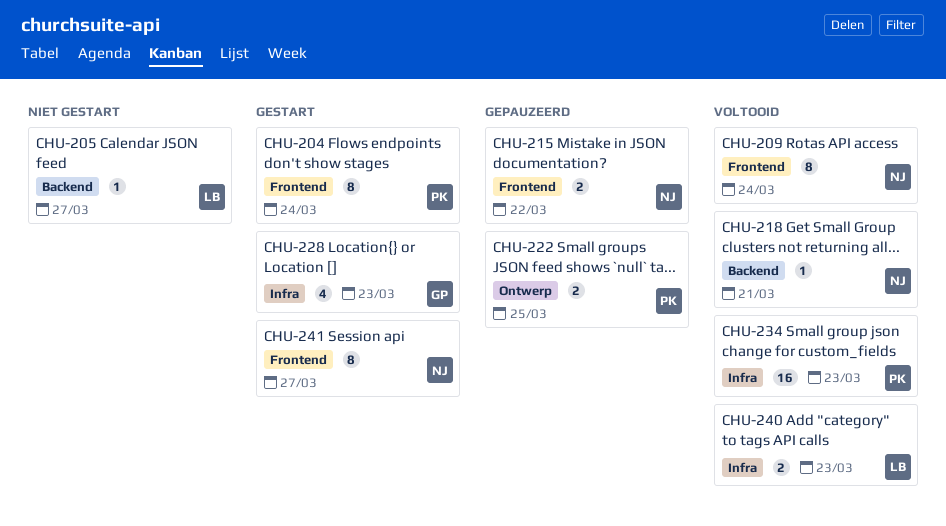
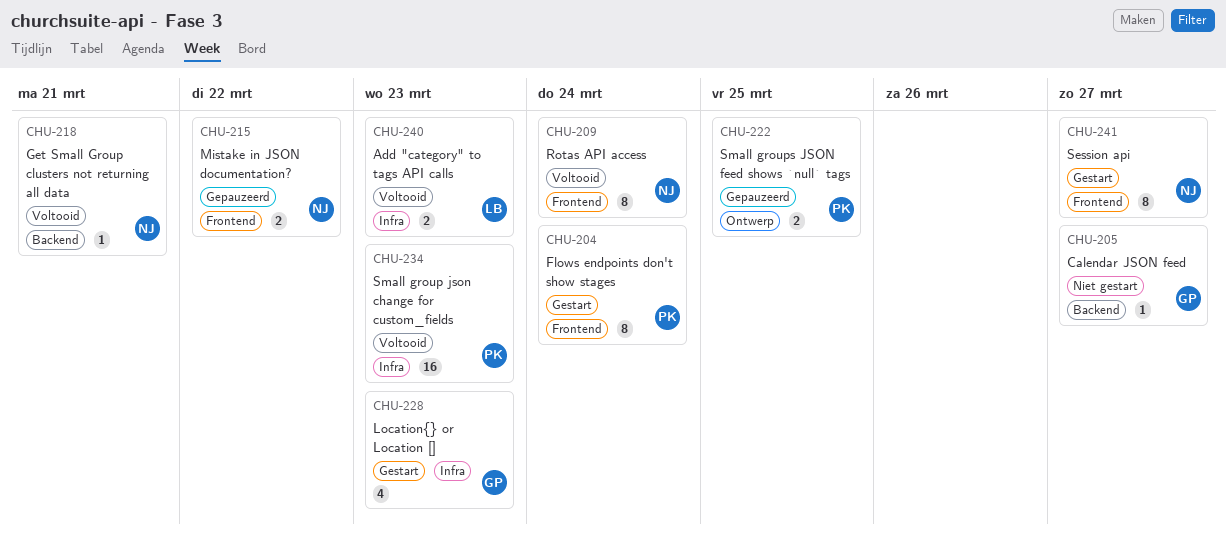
CHU-205, owner: LB -> GP

